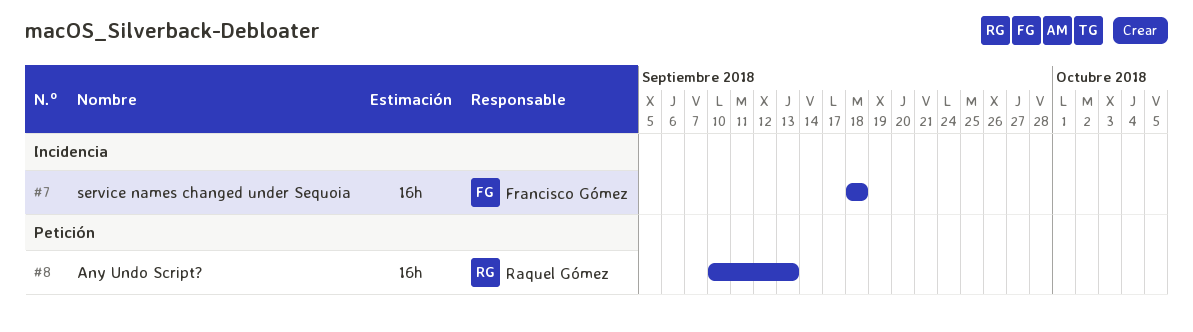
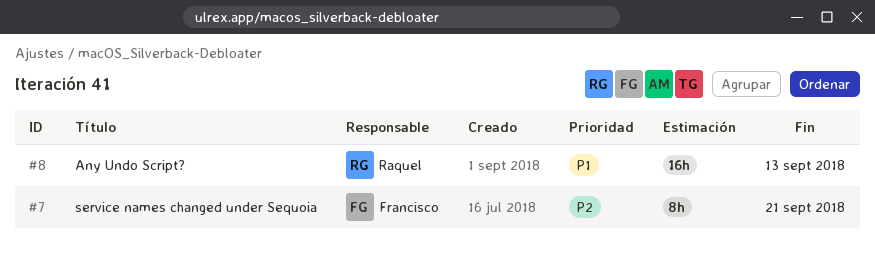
#7, estimate: 16h -> 8h
#7, due: Sep 18 -> Sep 21

